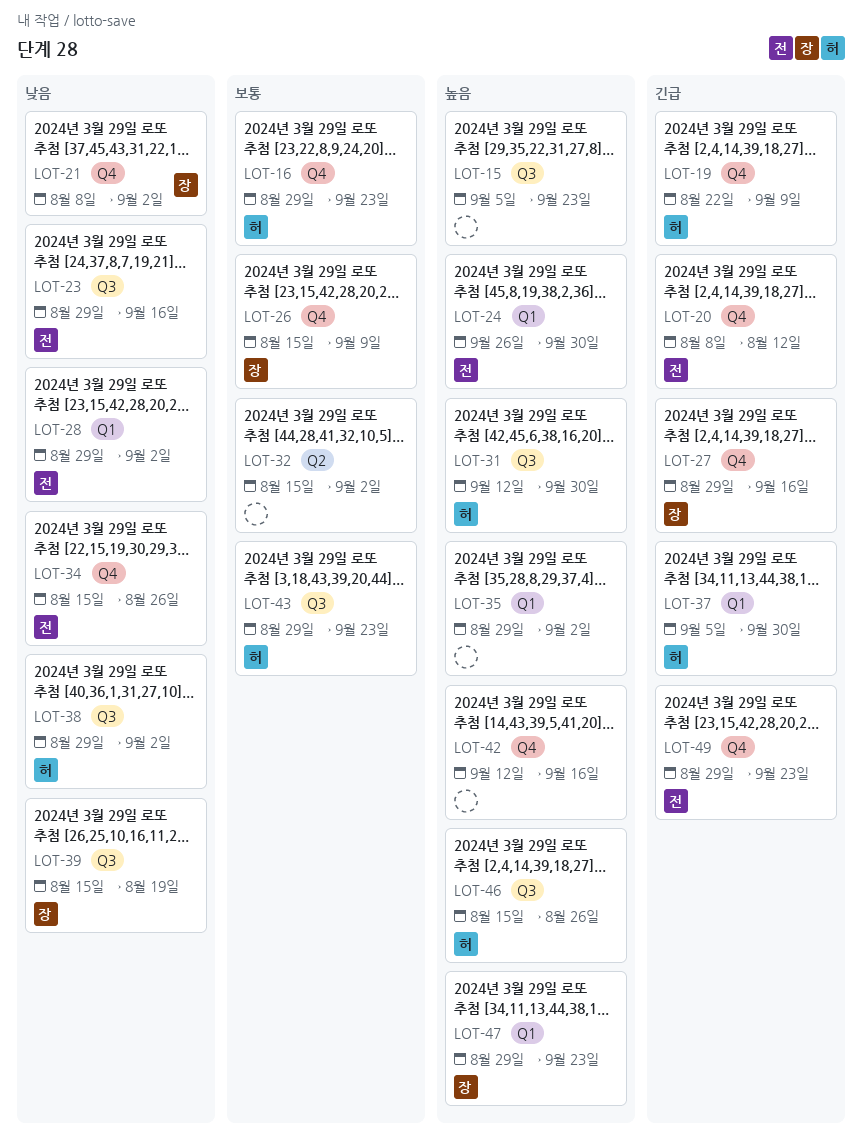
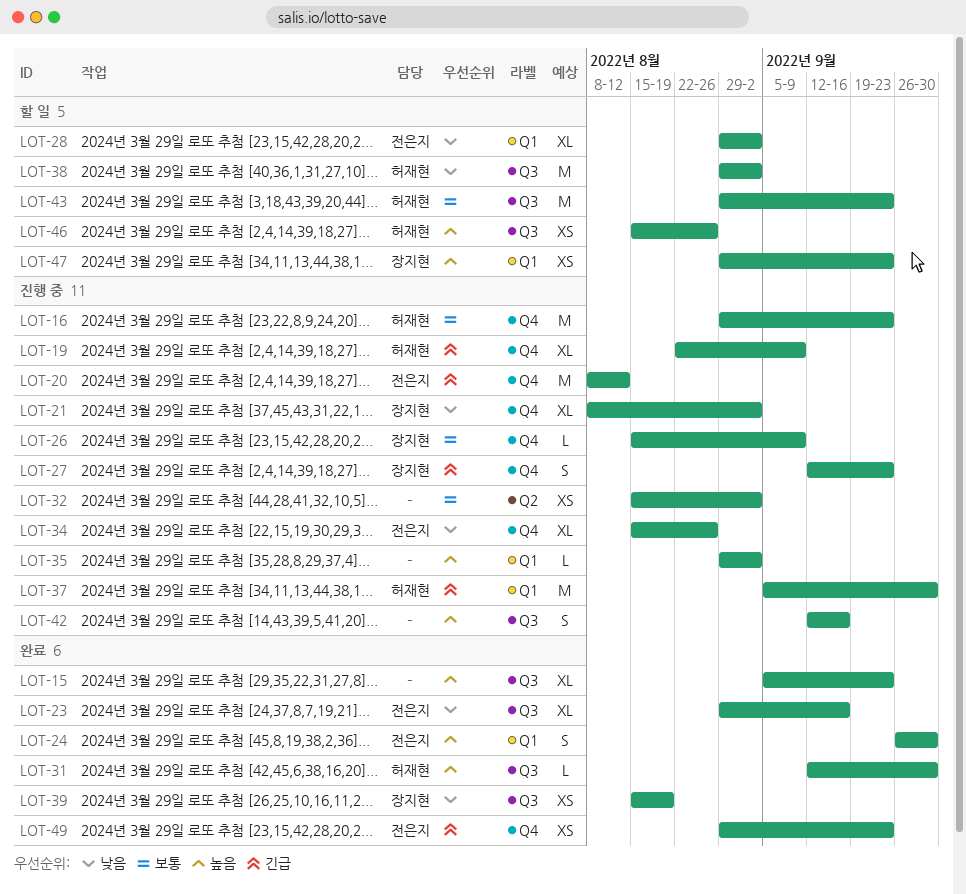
LOT-27, start: Aug 29 -> Sep 12
LOT-27, due: Sep 16 -> Sep 23
LOT-42, label: Q4 -> Q3

